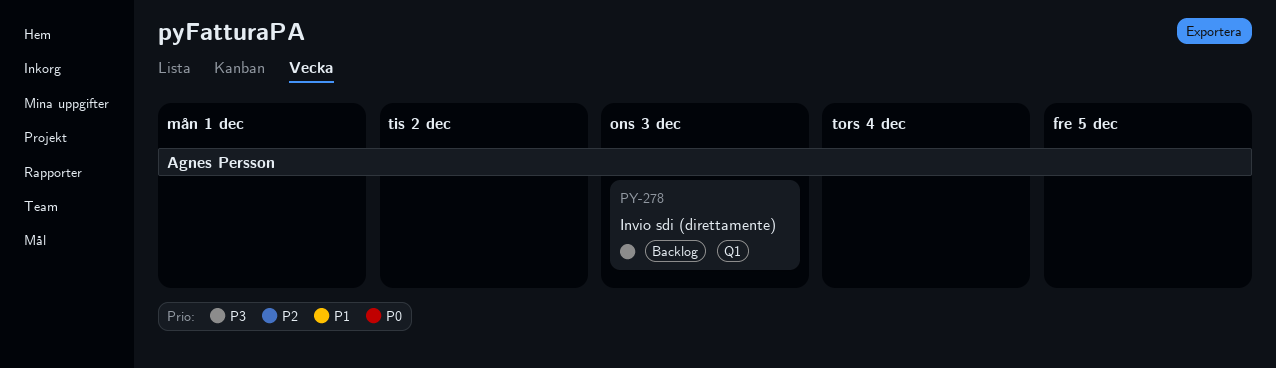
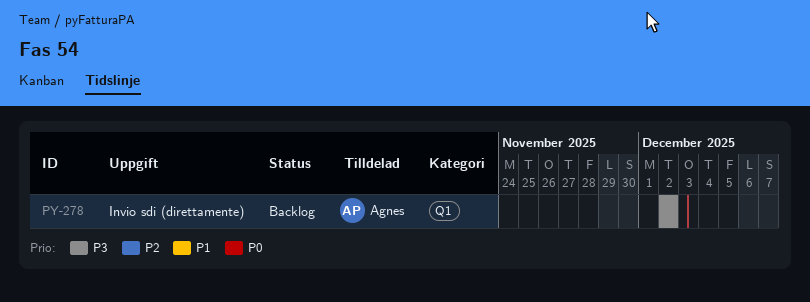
PY-278, due: Dec 3 -> Dec 2

